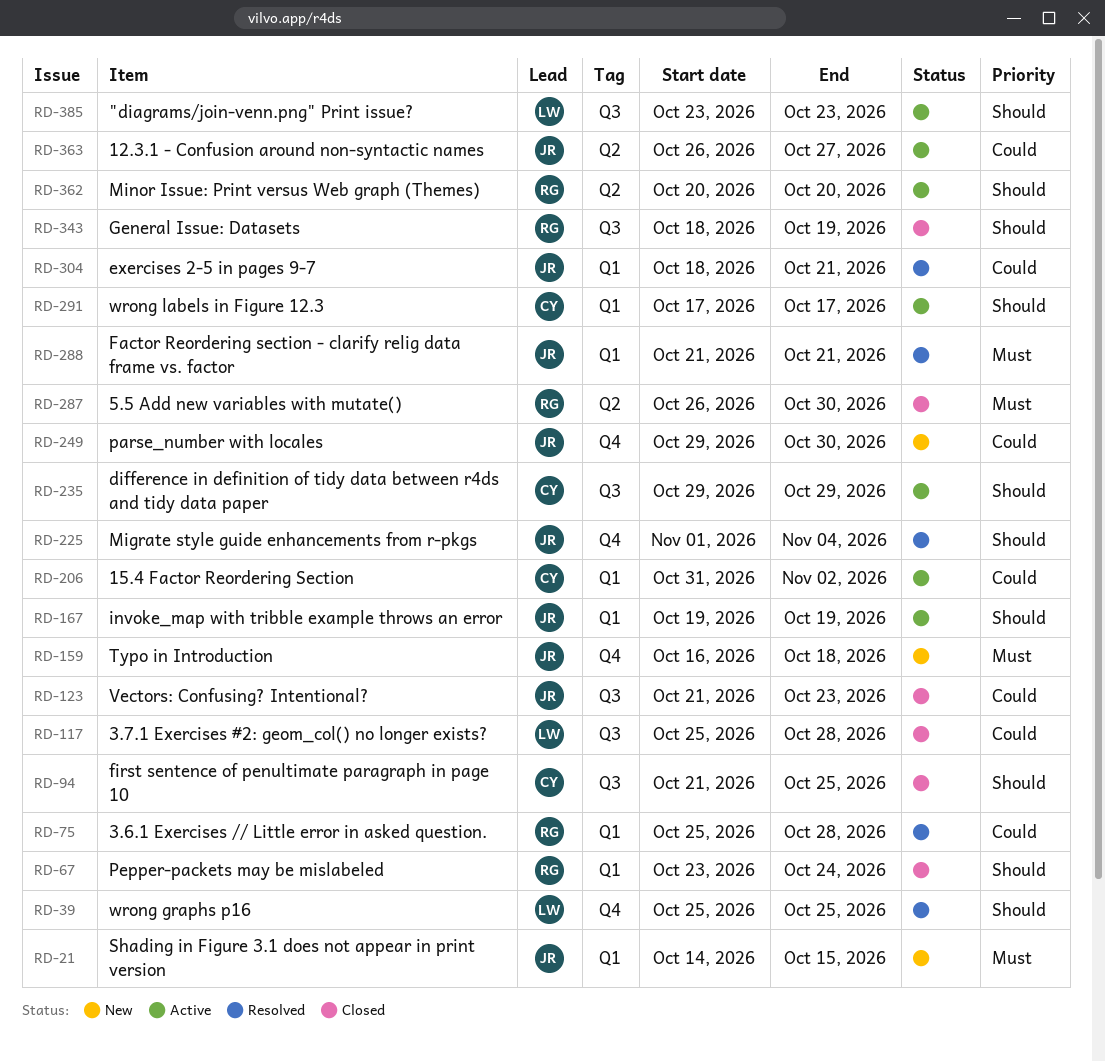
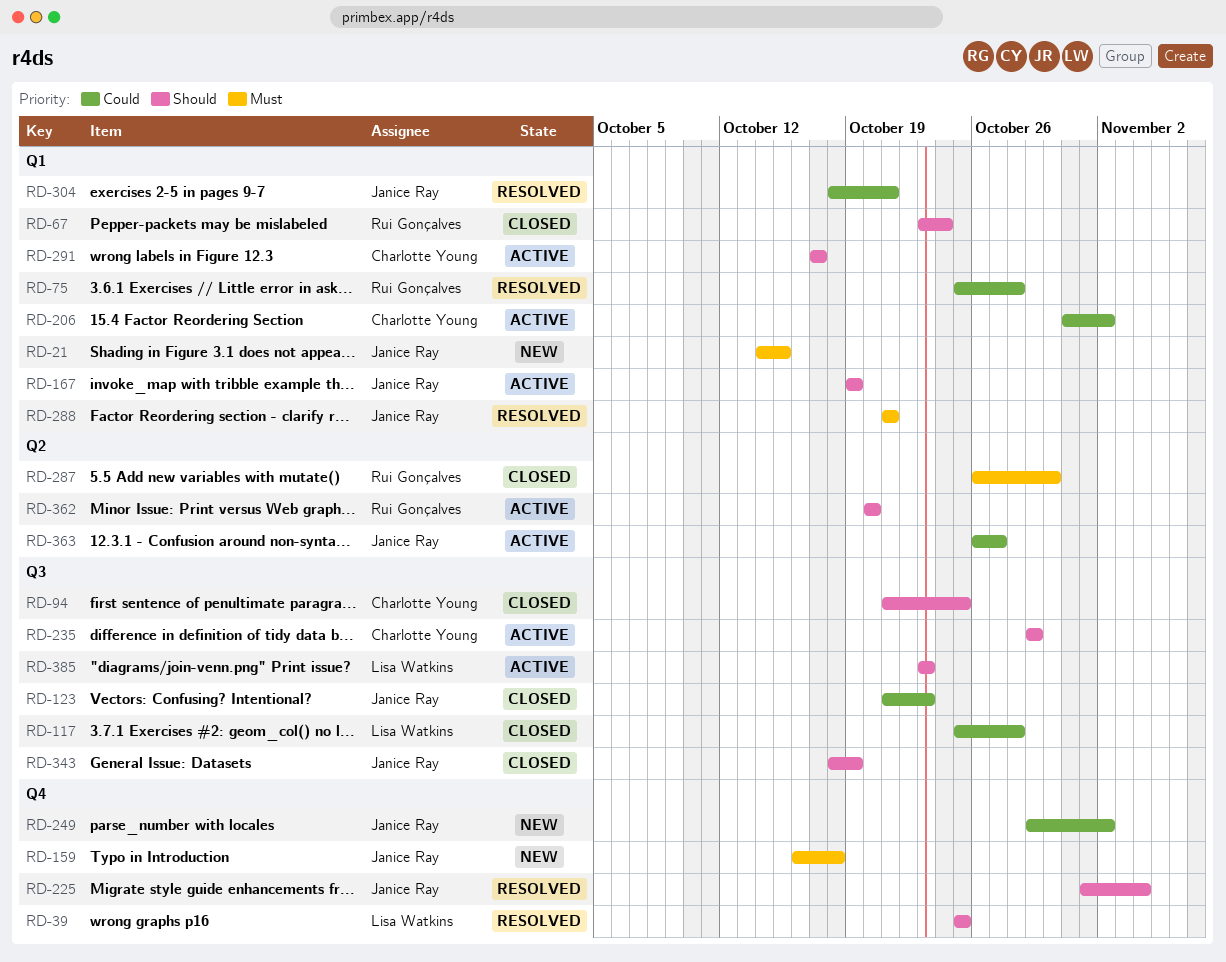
RD-249, due: Oct 30 -> Nov 2
RD-343, owner: Rui Gonçalves -> Janice Ray

